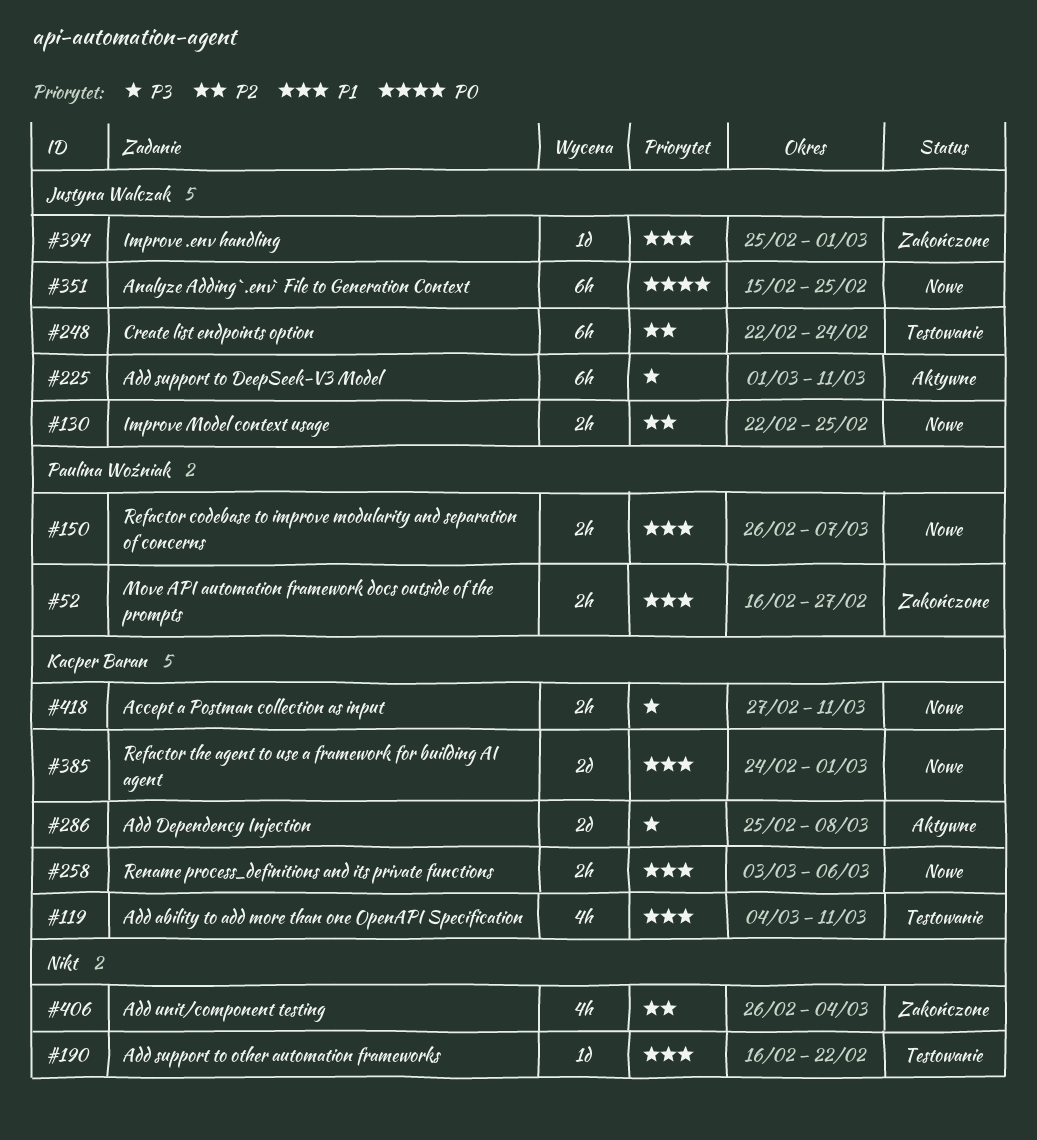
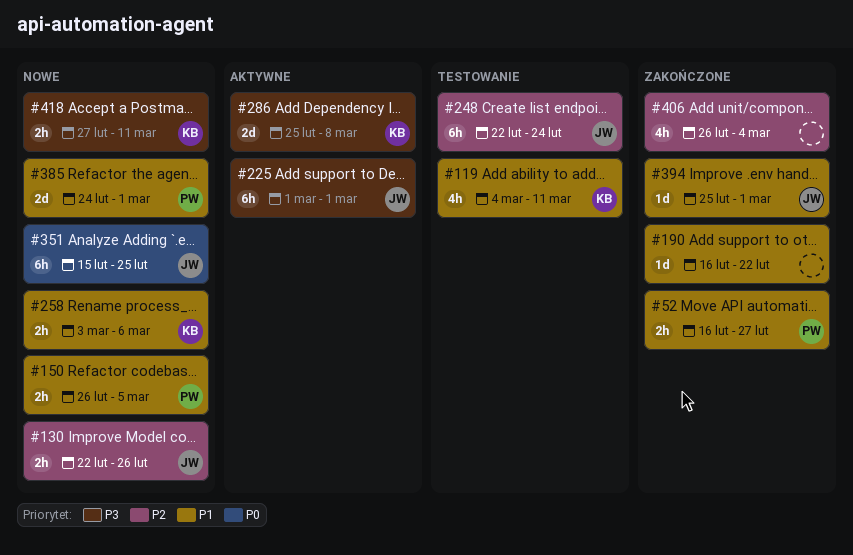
#130, due: Feb 25 -> Feb 26
#150, due: Mar 7 -> Mar 5
#190, status: Testowanie -> Zakończone
#225, due: Mar 11 -> Mar 1
#385, owner: Kacper Baran -> Paulina Woźniak

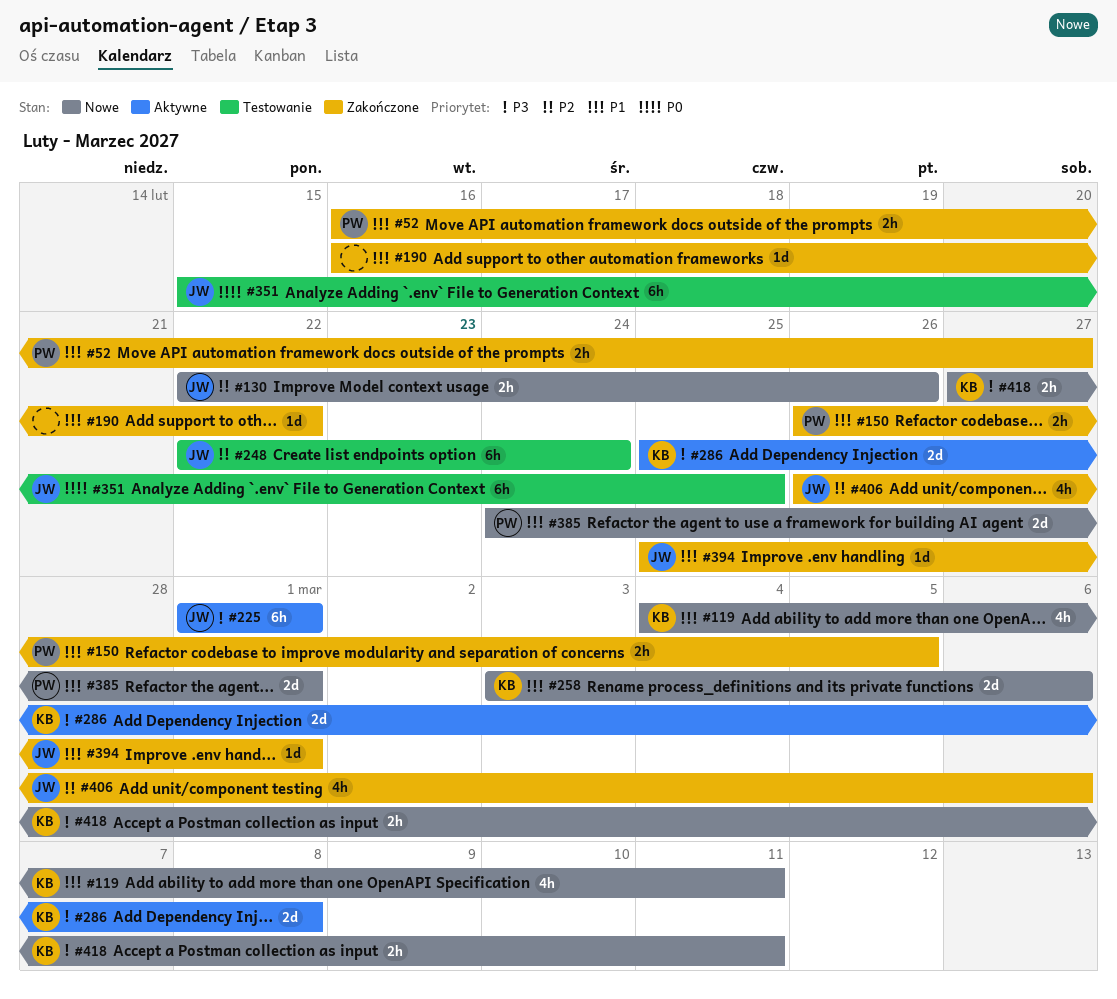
#119, status: Testowanie -> Nowe
#150, status: Nowe -> Zakończone
#258, estimate: 2h -> 2d
#351, status: Nowe -> Testowanie
#406, owner: none -> JW
#406, due: Mar 4 -> Mar 6

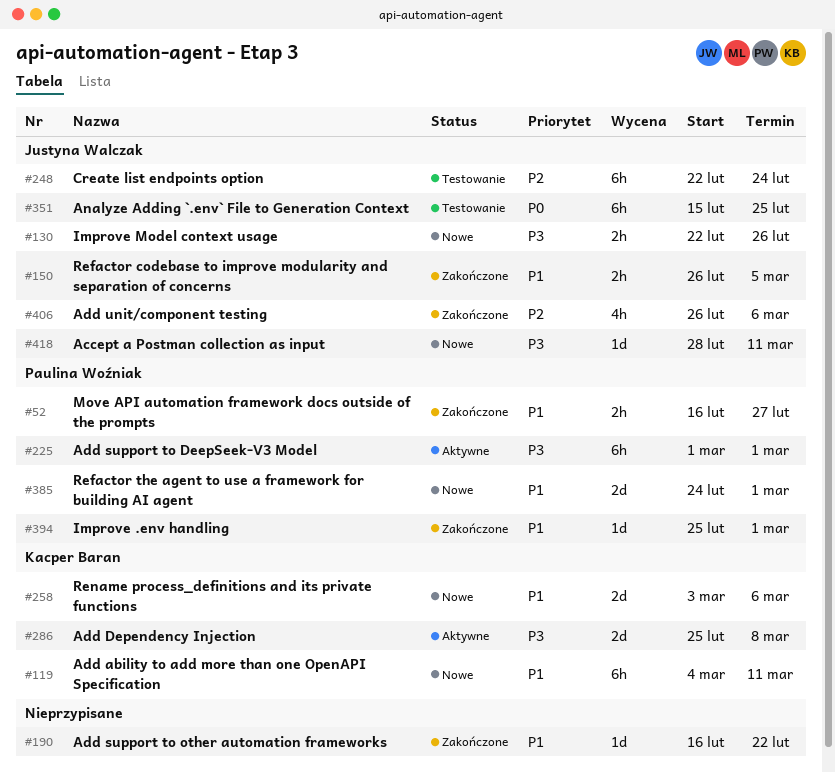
#119, estimate: 4h -> 6h
#130, priority: P2 -> P3
#150, owner: Paulina Woźniak -> Justyna Walczak
#225, owner: Justyna Walczak -> Paulina Woźniak
#394, owner: Justyna Walczak -> Paulina Woźniak
#418, owner: Kacper Baran -> Justyna Walczak
#418, estimate: 2h -> 1d
#418, start: Feb 27 -> Feb 28

